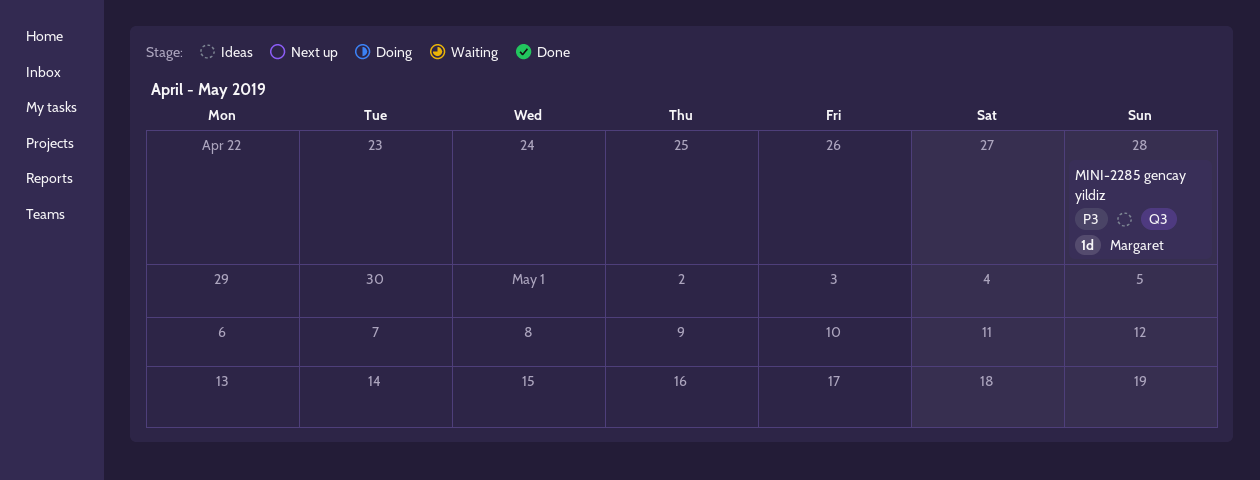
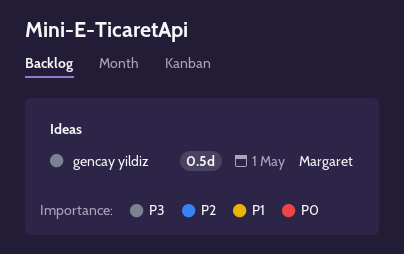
gencay yildiz, estimate: 1d -> 0.5d
gencay yildiz, due: Apr 28 -> May 1

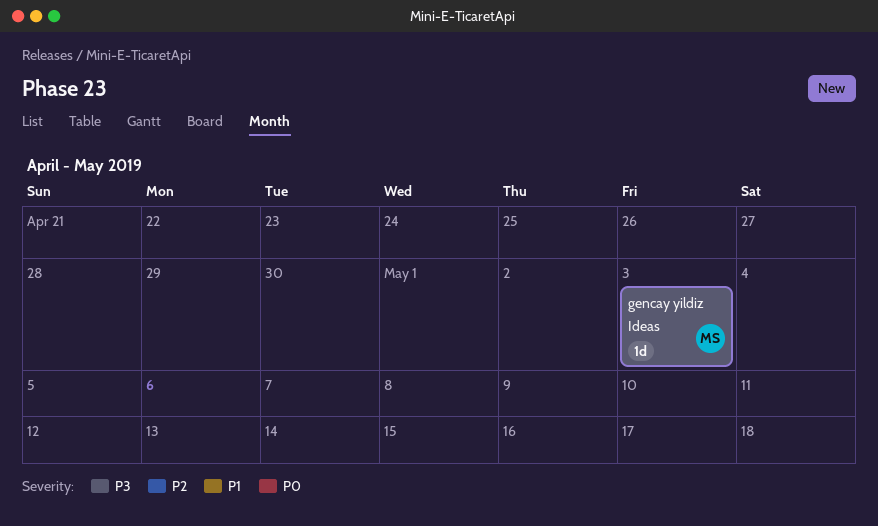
gencay yildiz, estimate: 0.5d -> 1d
gencay yildiz, due: May 1 -> May 3

